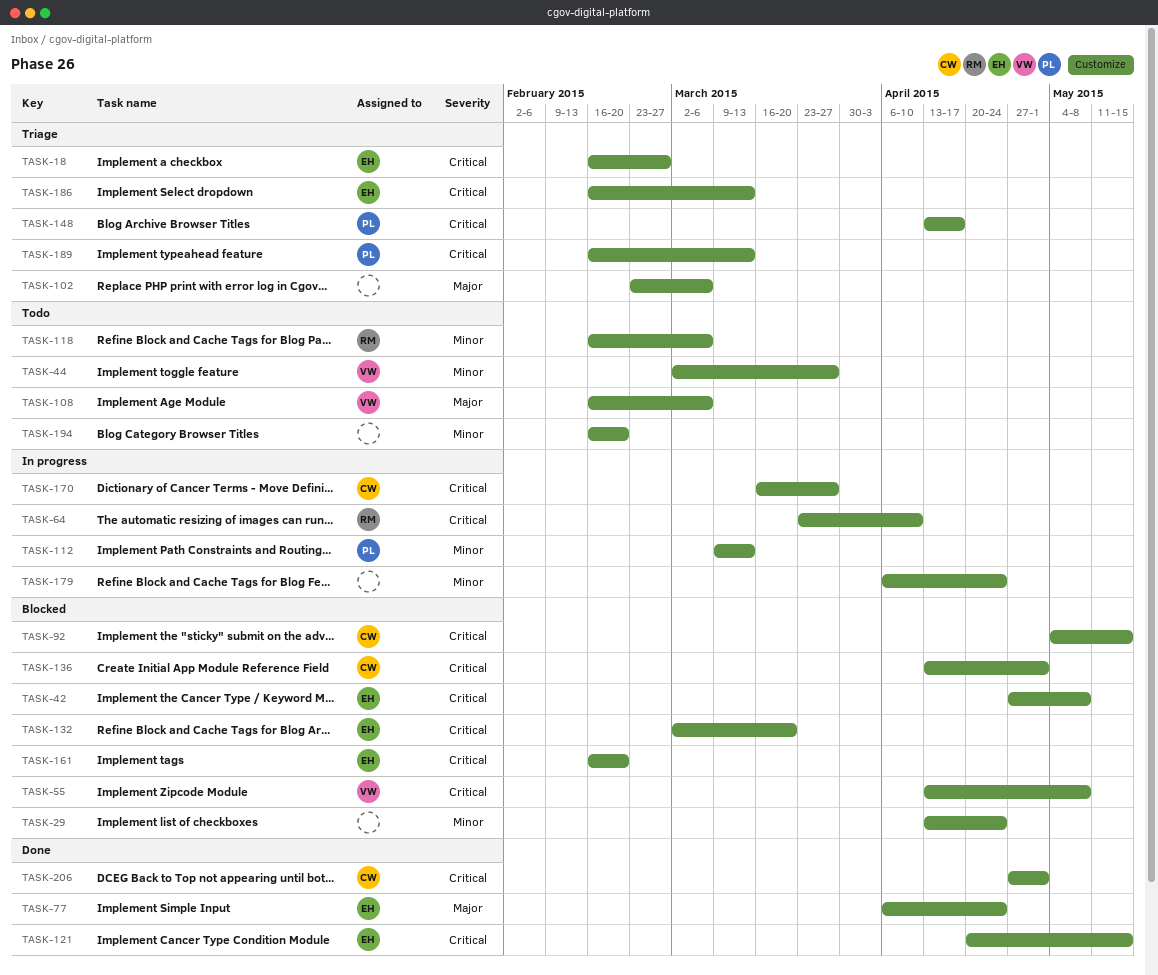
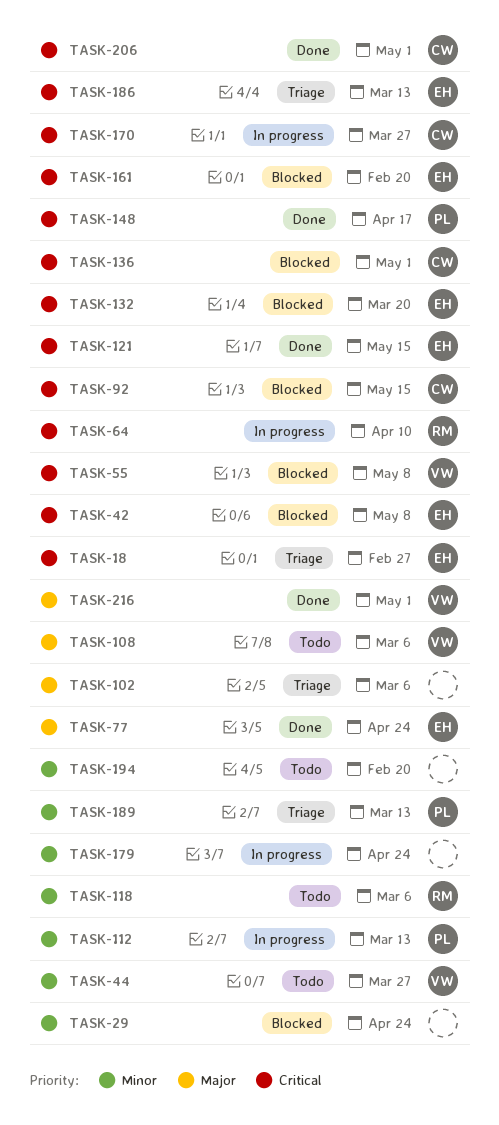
TASK-148, status: Triage -> Done
TASK-189, priority: Critical -> Minor
TASK-216: none -> present

